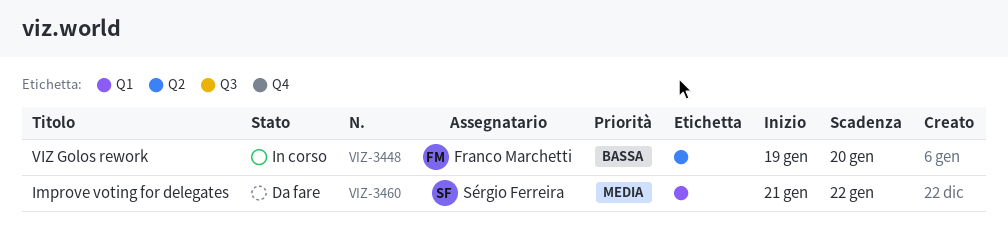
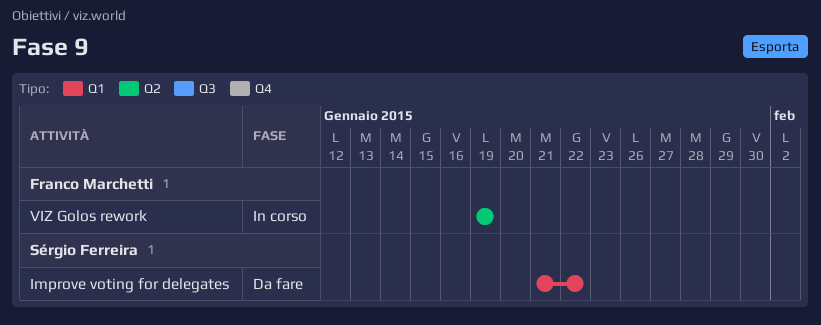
VIZ Golos rework, due: Jan 20 -> Jan 19

